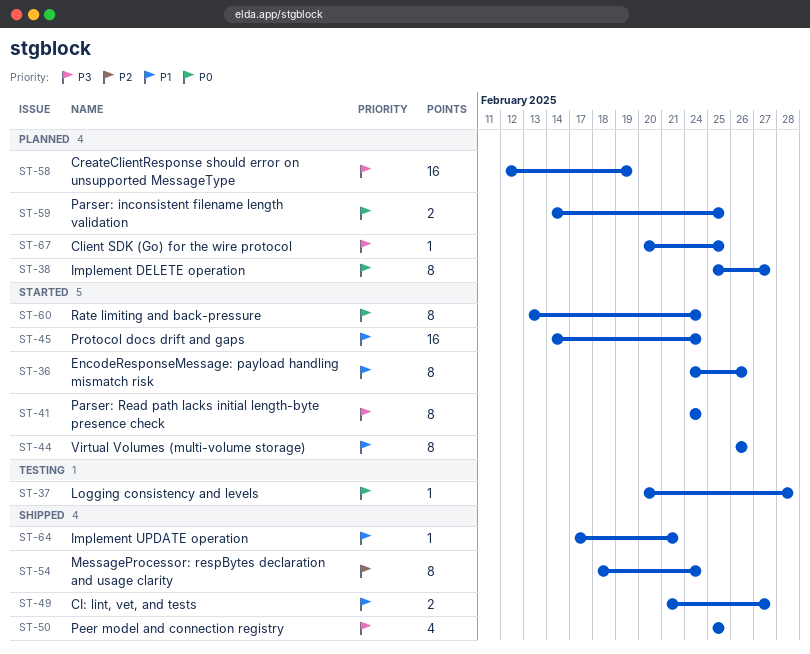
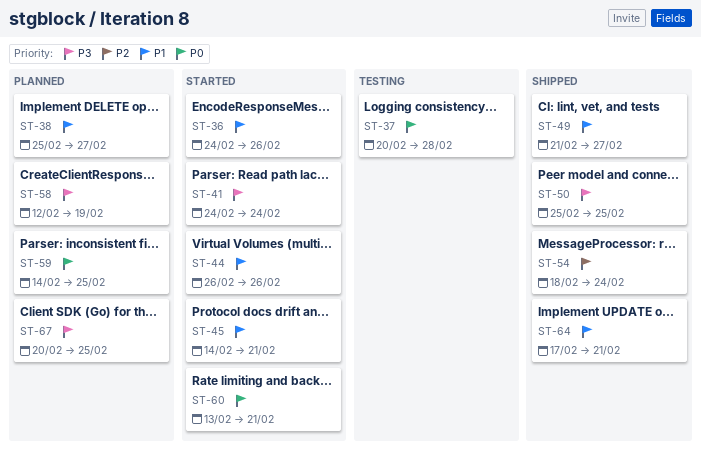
ST-38, priority: P0 -> P1
ST-45, due: Feb 24 -> Feb 21
ST-60, due: Feb 24 -> Feb 21

